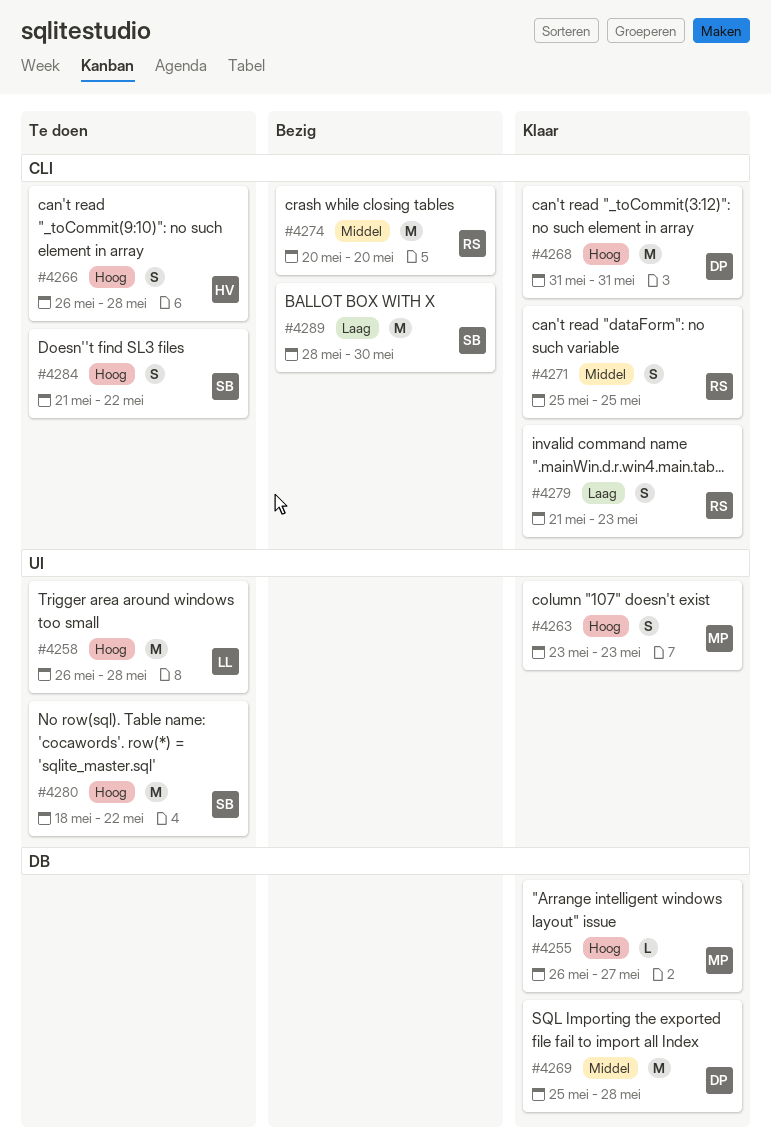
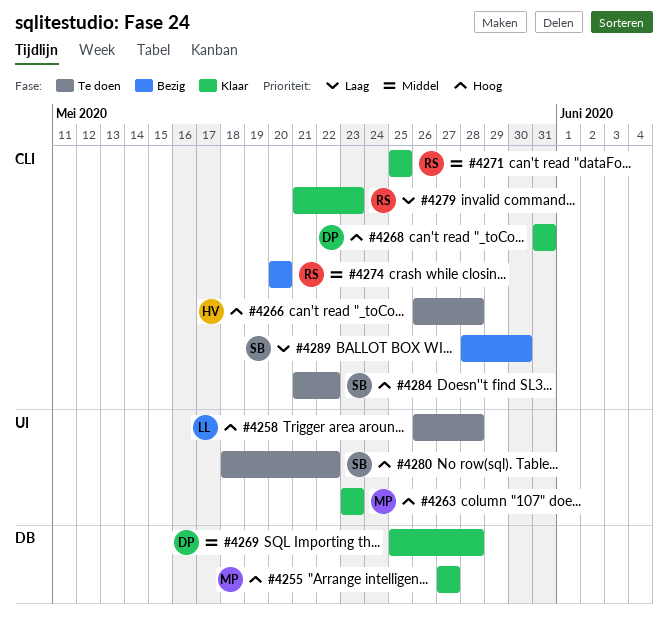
#4255, start: May 26 -> May 27

